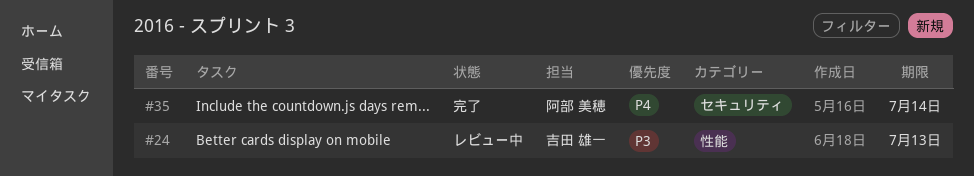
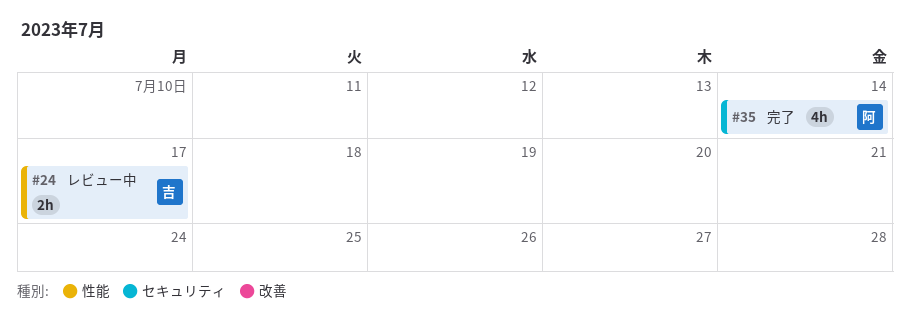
#24, due: Jul 13 -> Jul 17

